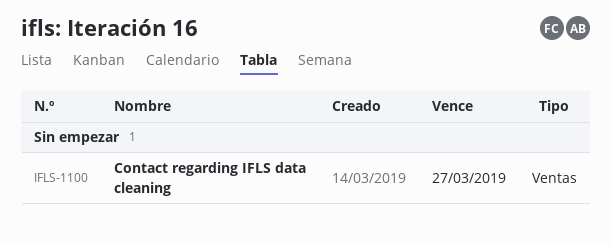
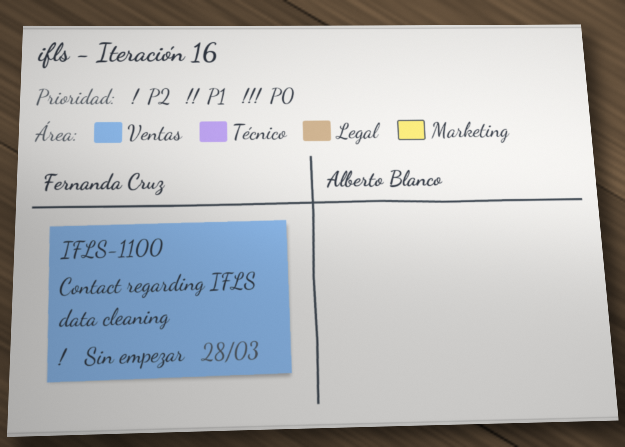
IFLS-1100, due: Mar 27 -> Mar 28

